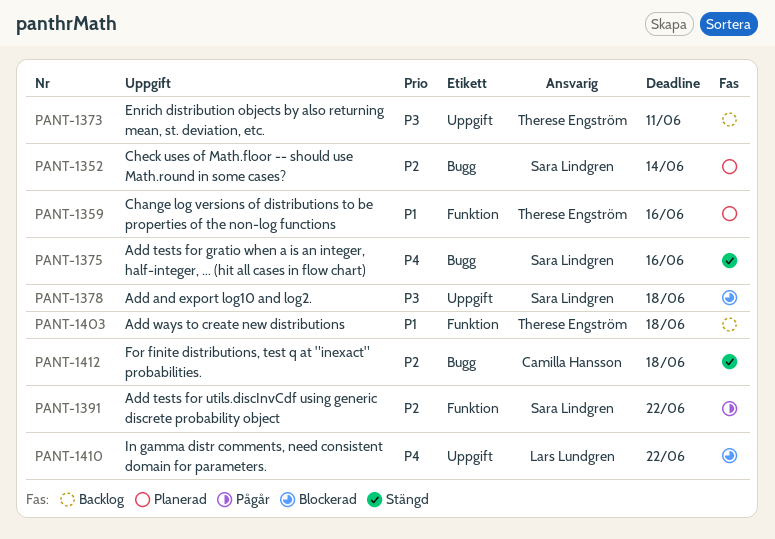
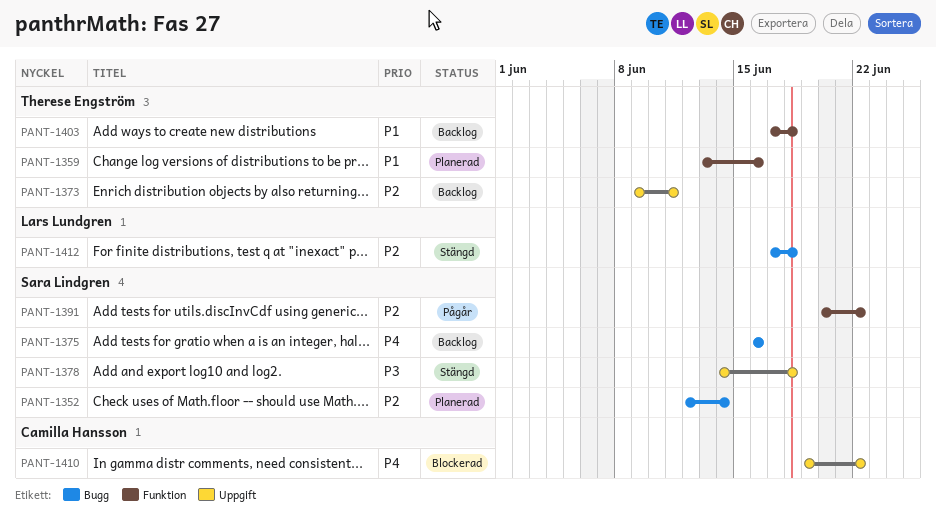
PANT-1373, priority: P3 -> P2
PANT-1375, status: Stängd -> Backlog
PANT-1378, status: Blockerad -> Stängd
PANT-1410, owner: Lars Lundgren -> Camilla Hansson
PANT-1412, owner: Camilla Hansson -> Lars Lundgren

